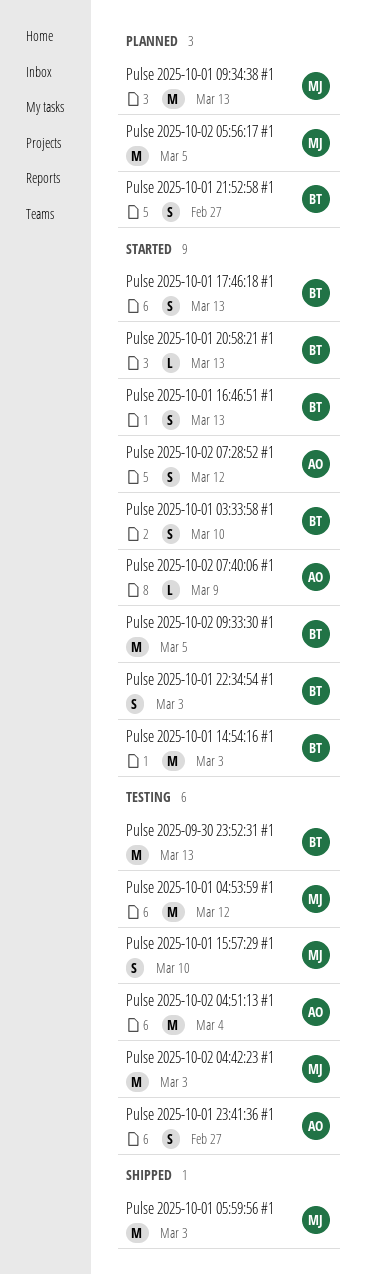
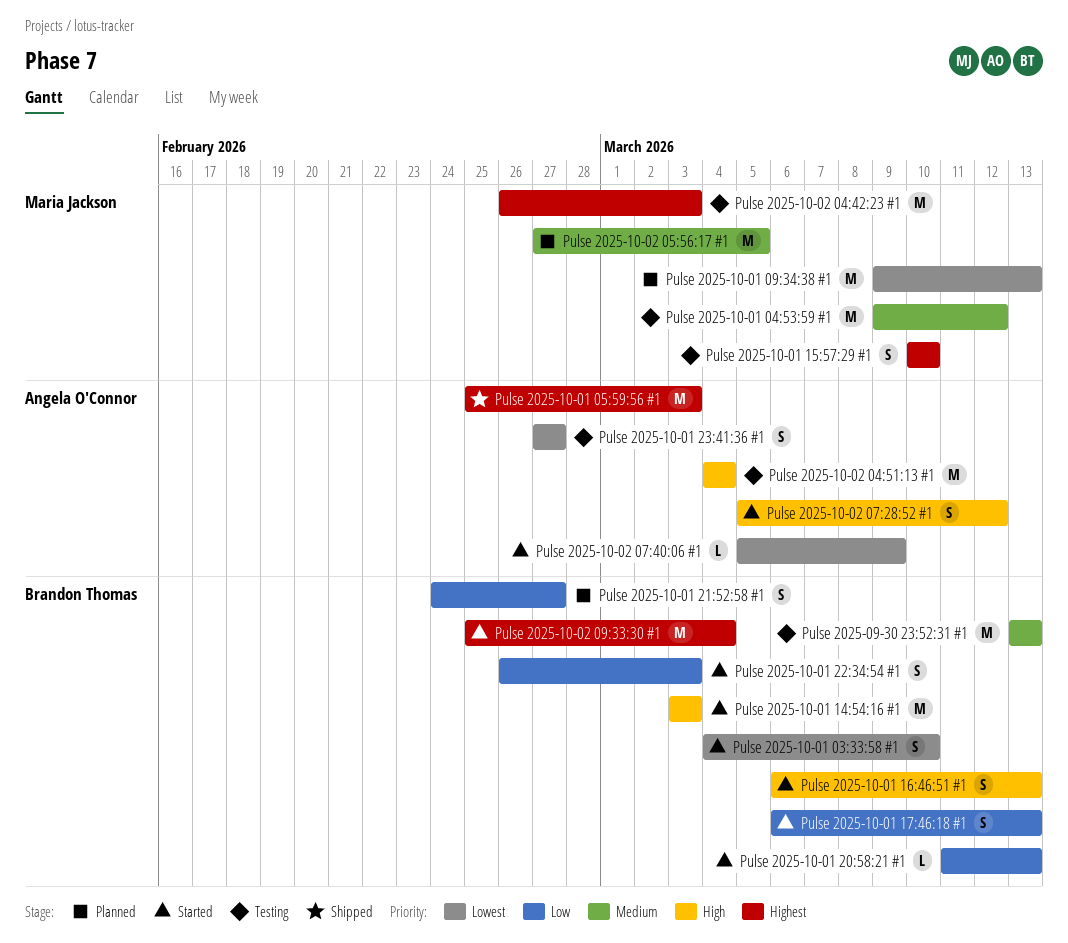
Pulse 2025-10-01 05:59:56 #1, owner: Maria Jackson -> Angela O'Connor
Pulse 2025-10-02 09:33:30 #1, due: Mar 5 -> Mar 4

